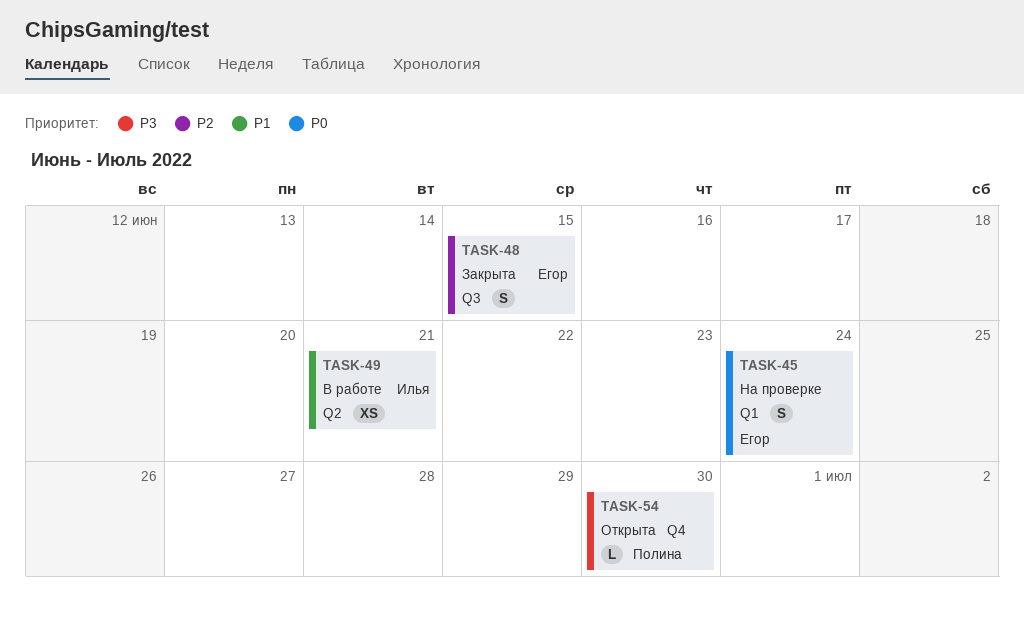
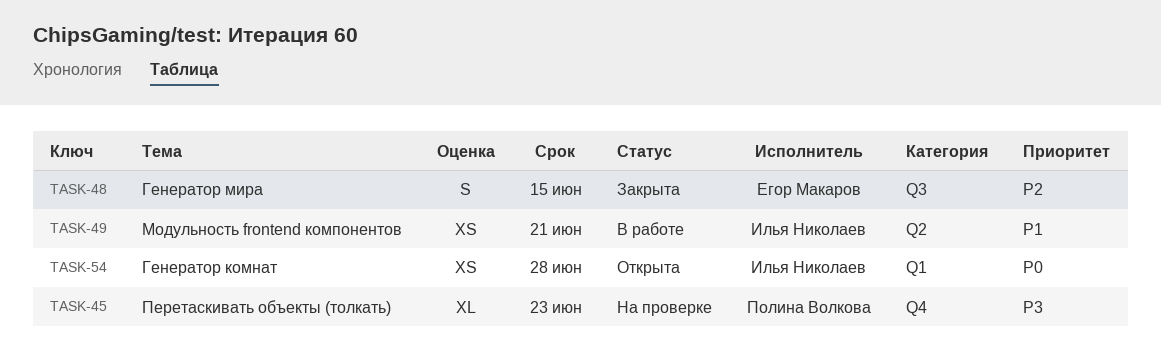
TASK-45, owner: Егор Макаров -> Полина Волкова
TASK-45, priority: P0 -> P3
TASK-45, label: Q1 -> Q4
TASK-45, estimate: S -> XL
TASK-45, due: Jun 24 -> Jun 23
TASK-54, owner: Полина Волкова -> Илья Николаев
TASK-54, priority: P3 -> P0
TASK-54, label: Q4 -> Q1
TASK-54, estimate: L -> XS
TASK-54, due: Jun 30 -> Jun 28

